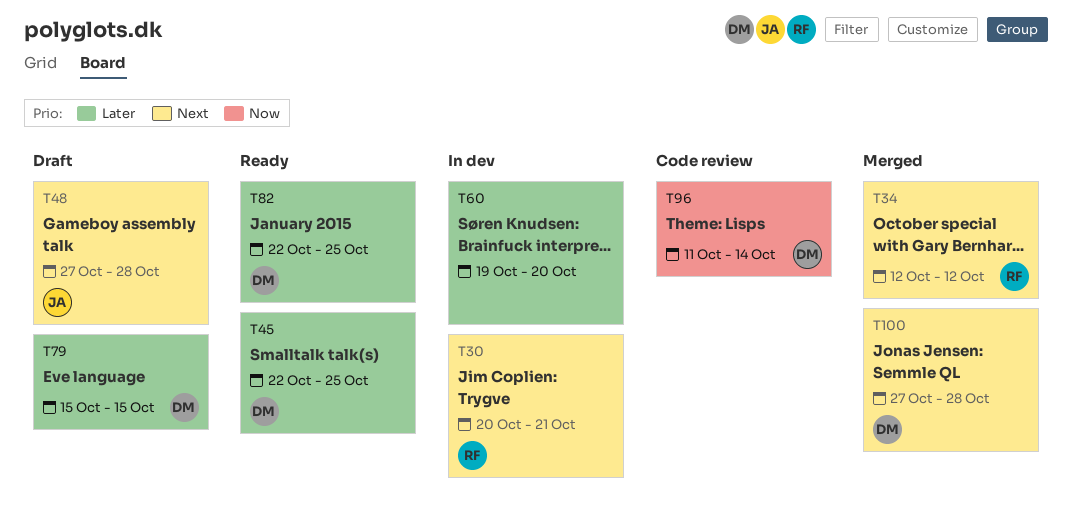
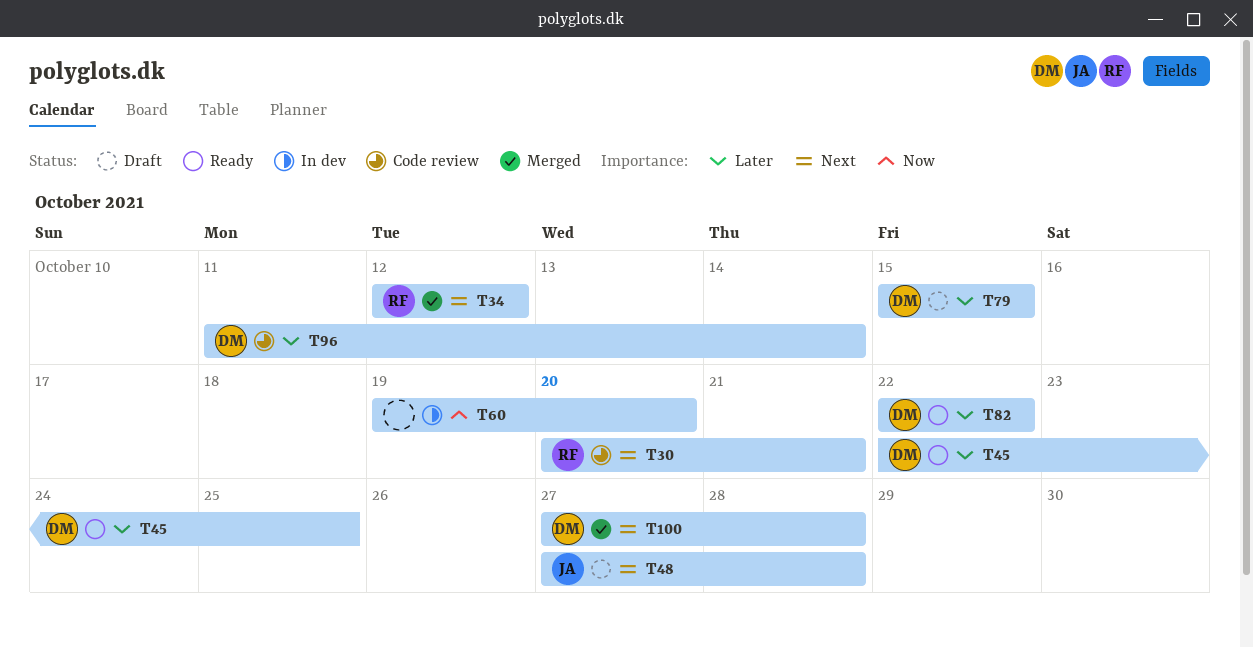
T30, status: In dev -> Code review
T60, priority: Later -> Now
T82, due: Oct 25 -> Oct 22
T96, priority: Now -> Later

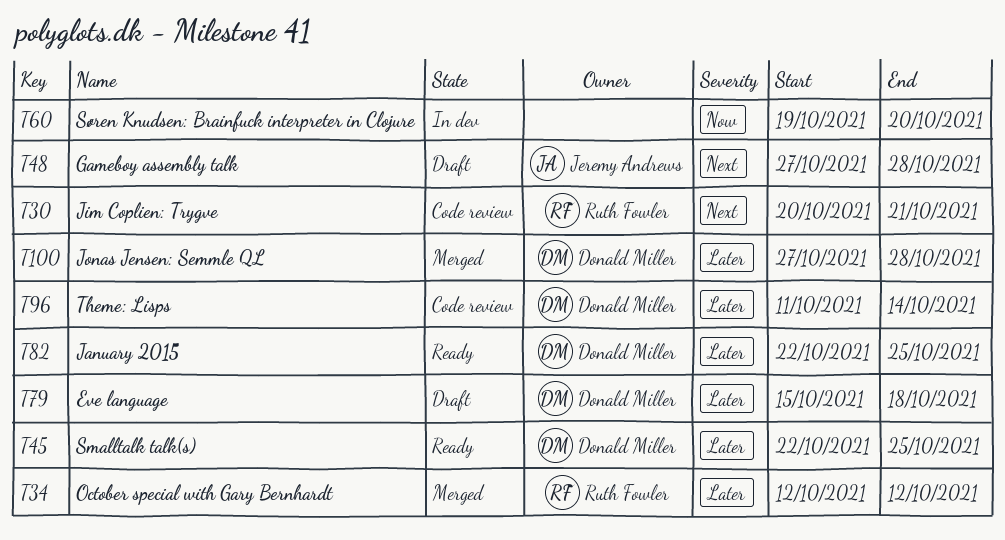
T34, priority: Next -> Later
T79, due: Oct 15 -> Oct 18
T82, due: Oct 22 -> Oct 25
T100, priority: Next -> Later

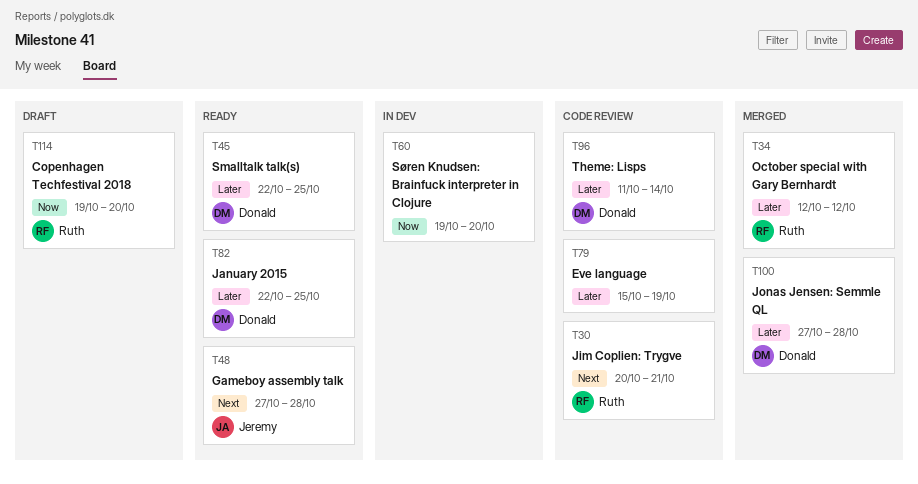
T48, status: Draft -> Ready
T79, status: Draft -> Code review
T79, owner: Donald Miller -> none
T79, due: Oct 18 -> Oct 19
T114: none -> present

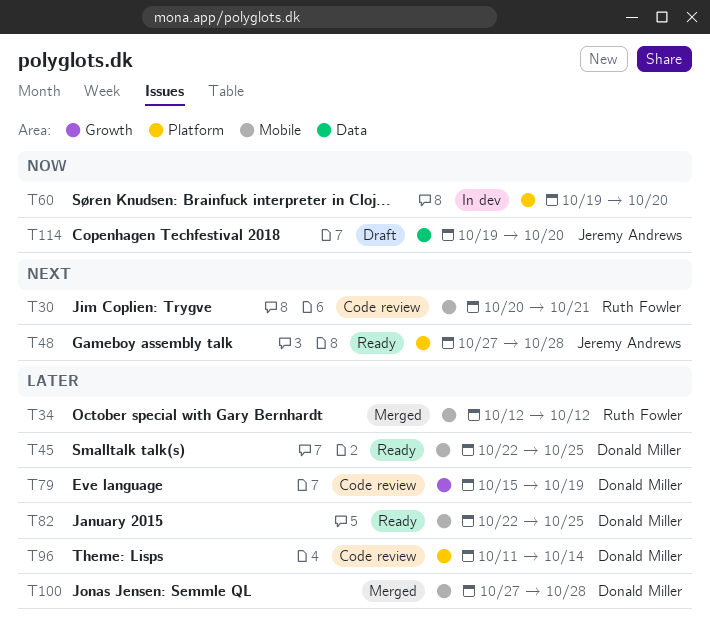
T79, owner: none -> Donald Miller
T114, owner: Ruth Fowler -> Jeremy Andrews

